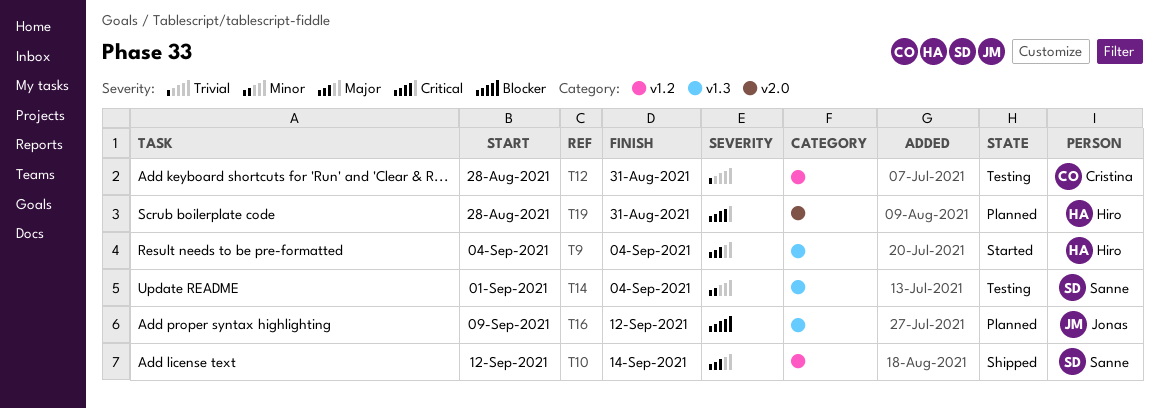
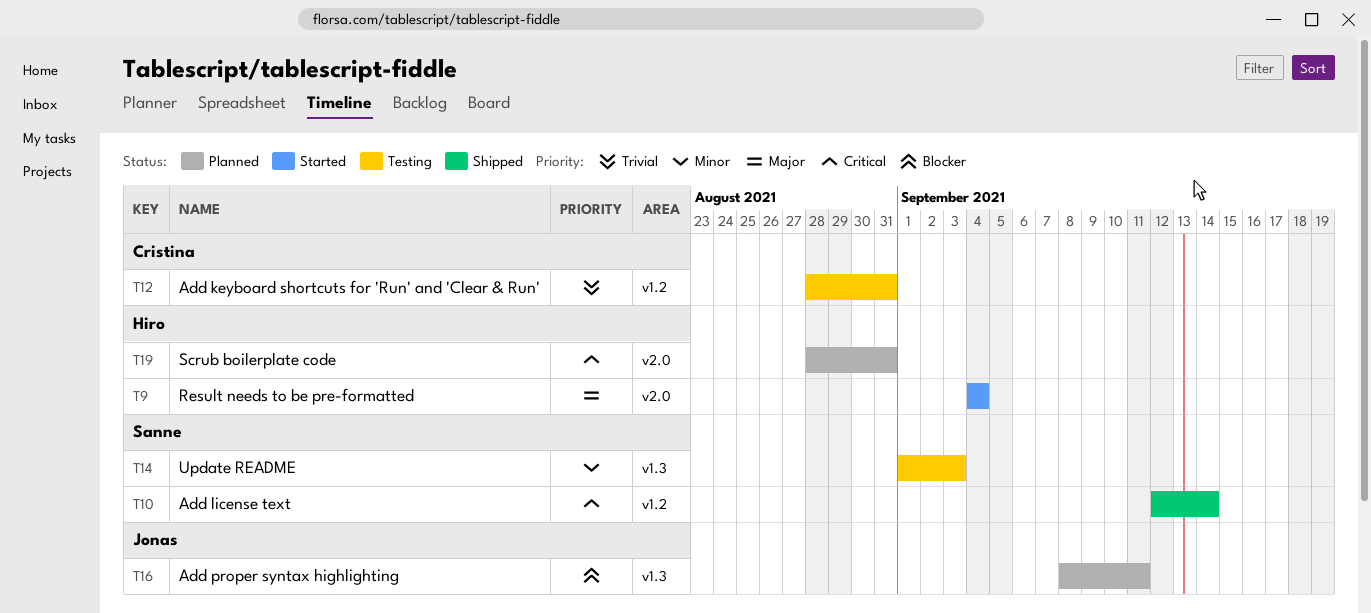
T9, label: v1.3 -> v2.0
T10, priority: Major -> Critical
T14, due: Sep 4 -> Sep 3
T16, start: Sep 9 -> Sep 8
T16, due: Sep 12 -> Sep 11

